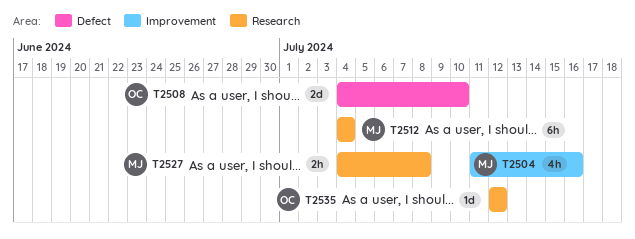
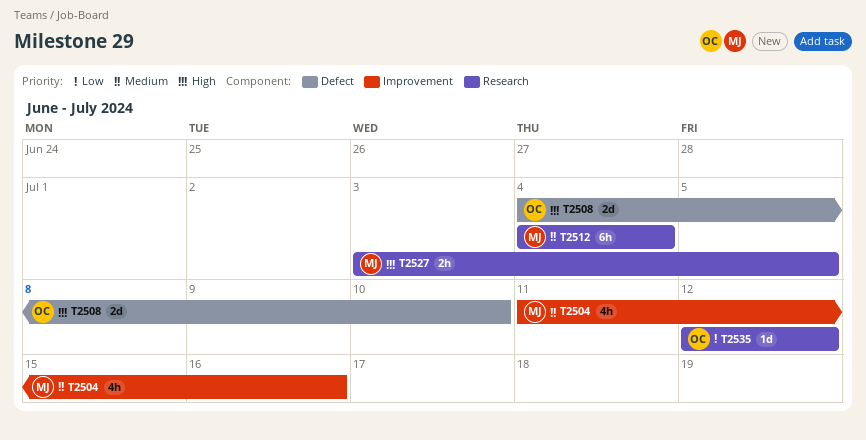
T2527, start: Jul 4 -> Jul 3
T2527, due: Jul 8 -> Jul 5

